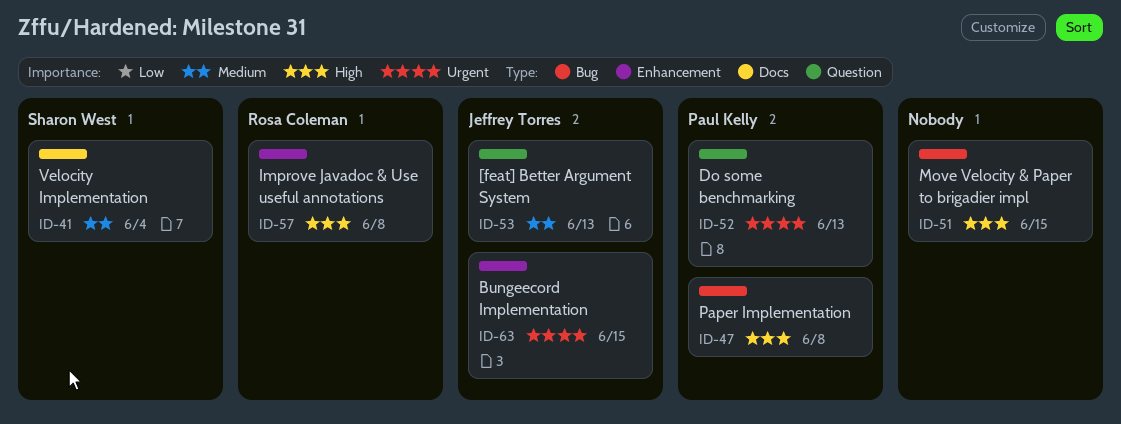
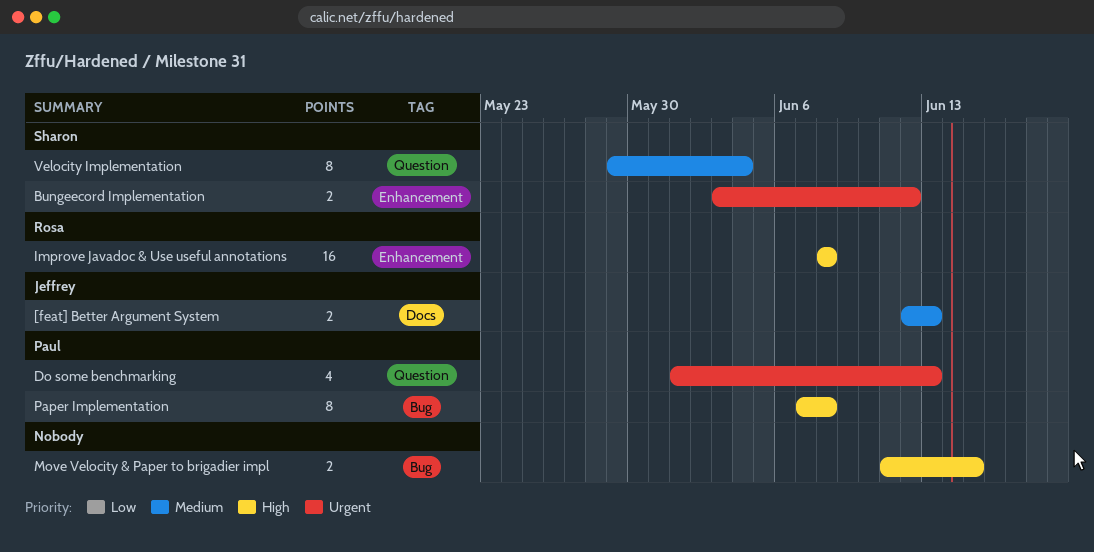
[feat] Better Argument System, label: Question -> Docs
Bungeecord Implementation, owner: Jeffrey Torres -> Sharon West
Bungeecord Implementation, due: Jun 15 -> Jun 12
Velocity Implementation, label: Docs -> Question

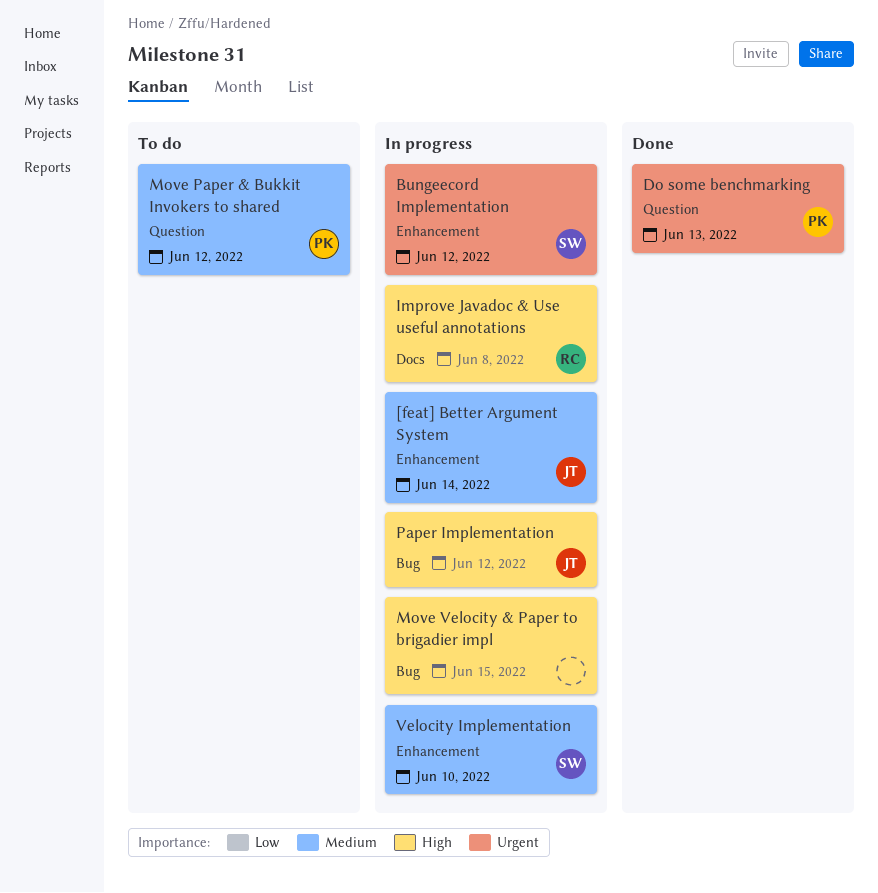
[feat] Better Argument System, label: Docs -> Enhancement
[feat] Better Argument System, due: Jun 13 -> Jun 14
Improve Javadoc & Use useful annotations, label: Enhancement -> Docs
Move Paper & Bukkit Invokers to shared: none -> present
Paper Implementation, owner: Paul -> Jeffrey
Paper Implementation, due: Jun 8 -> Jun 12
Velocity Implementation, label: Question -> Enhancement
Velocity Implementation, due: Jun 4 -> Jun 10

